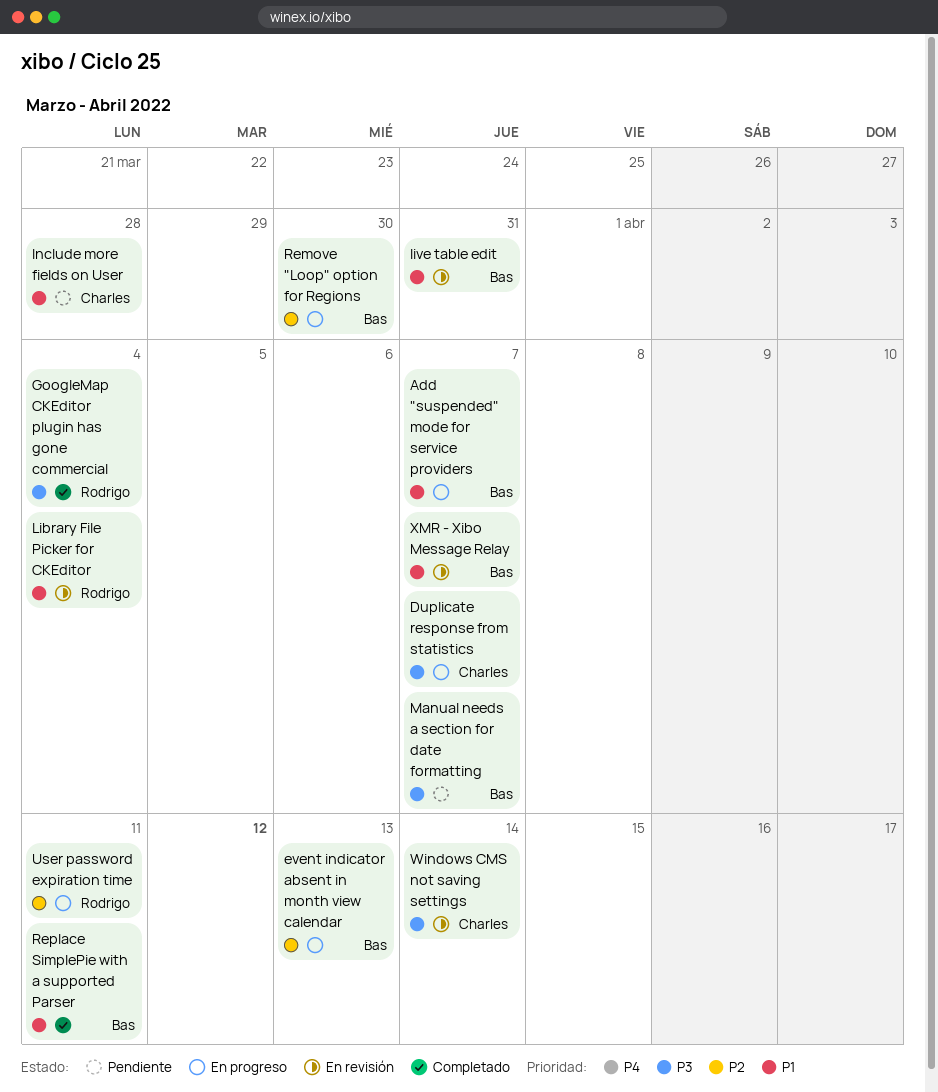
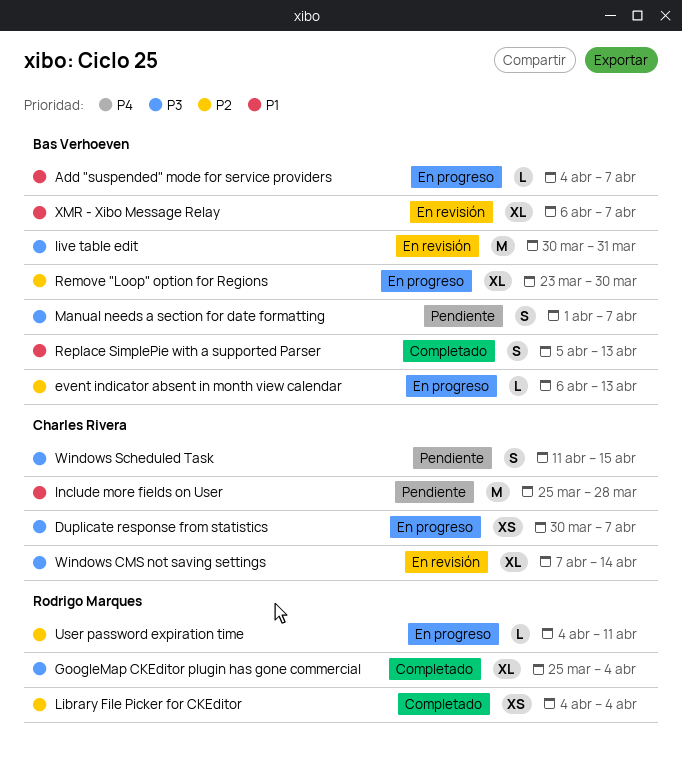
Library File Picker for CKEditor, status: En revisión -> Completado
Library File Picker for CKEditor, priority: P1 -> P2
live table edit, priority: P1 -> P3
Replace SimplePie with a supported Parser, due: Apr 11 -> Apr 13
Windows Scheduled Task: none -> present

